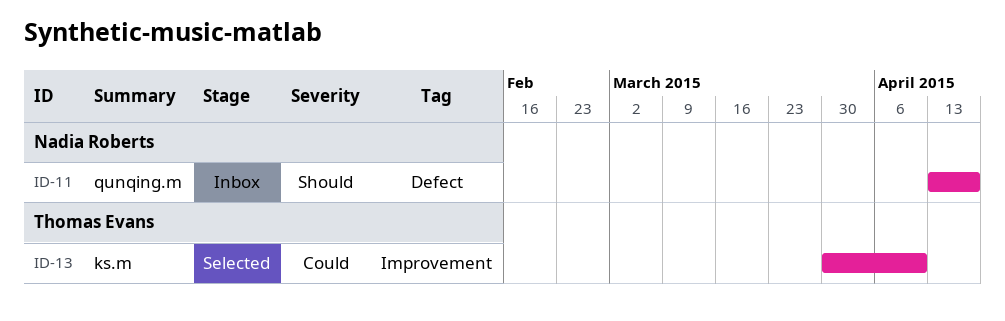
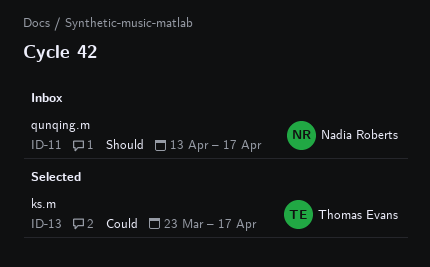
ID-13, start: Mar 30 -> Mar 23
ID-13, due: Apr 10 -> Apr 17

